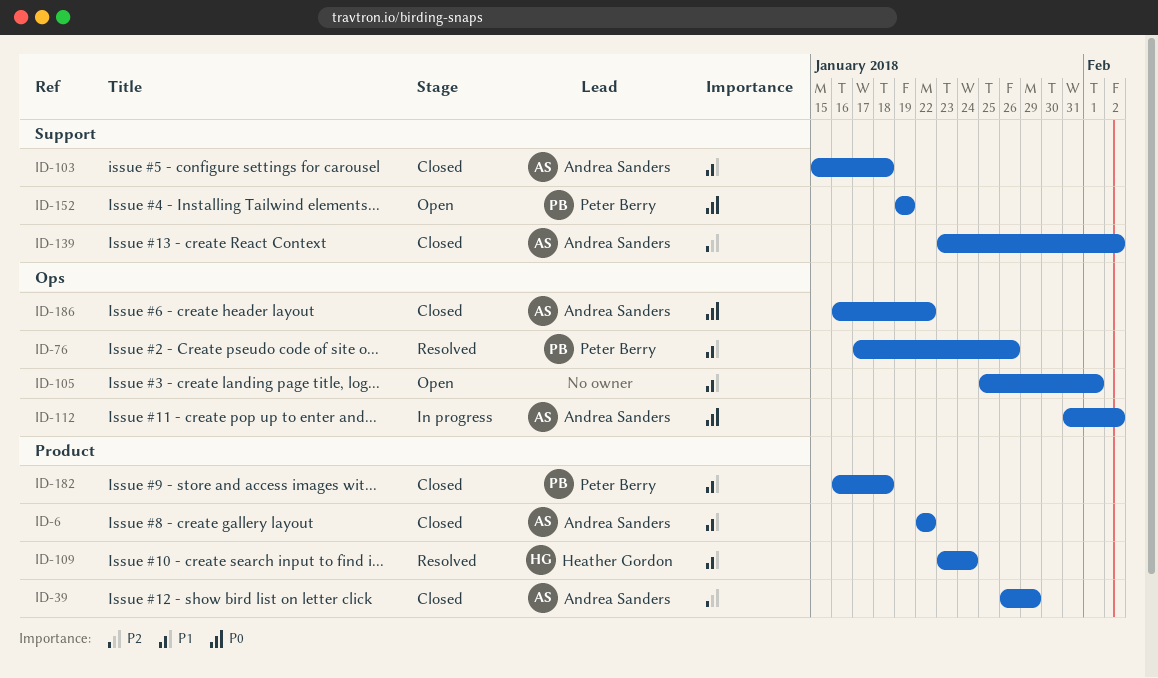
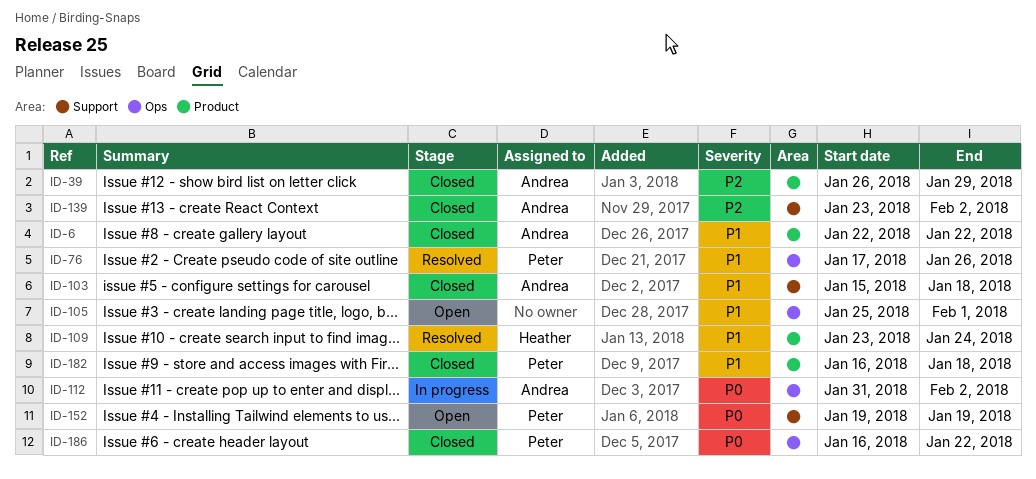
ID-186, owner: Andrea Sanders -> Peter Berry

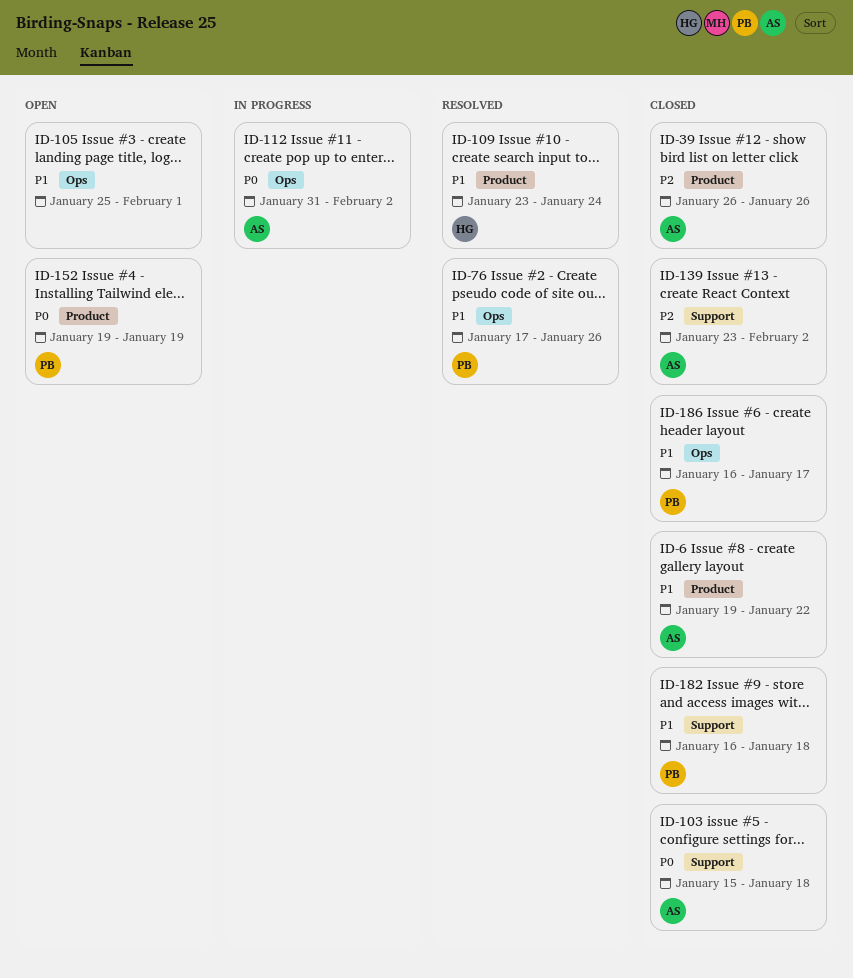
ID-6, start: Jan 22 -> Jan 19
ID-39, due: Jan 29 -> Jan 26
ID-103, priority: P1 -> P0
ID-152, label: Support -> Product
ID-182, label: Product -> Support
ID-186, priority: P0 -> P1
ID-186, due: Jan 22 -> Jan 17

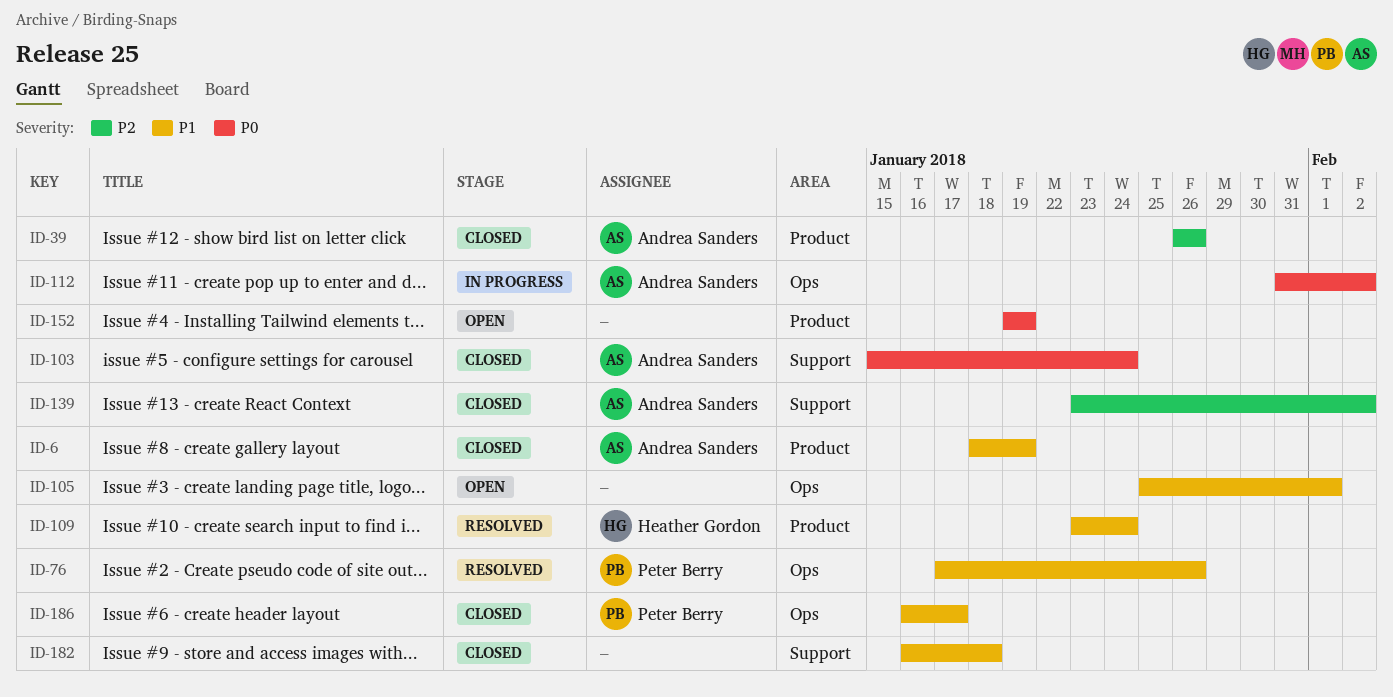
ID-6, start: Jan 19 -> Jan 18
ID-6, due: Jan 22 -> Jan 19
ID-103, due: Jan 18 -> Jan 24
ID-152, owner: Peter Berry -> none
ID-182, owner: Peter Berry -> none

